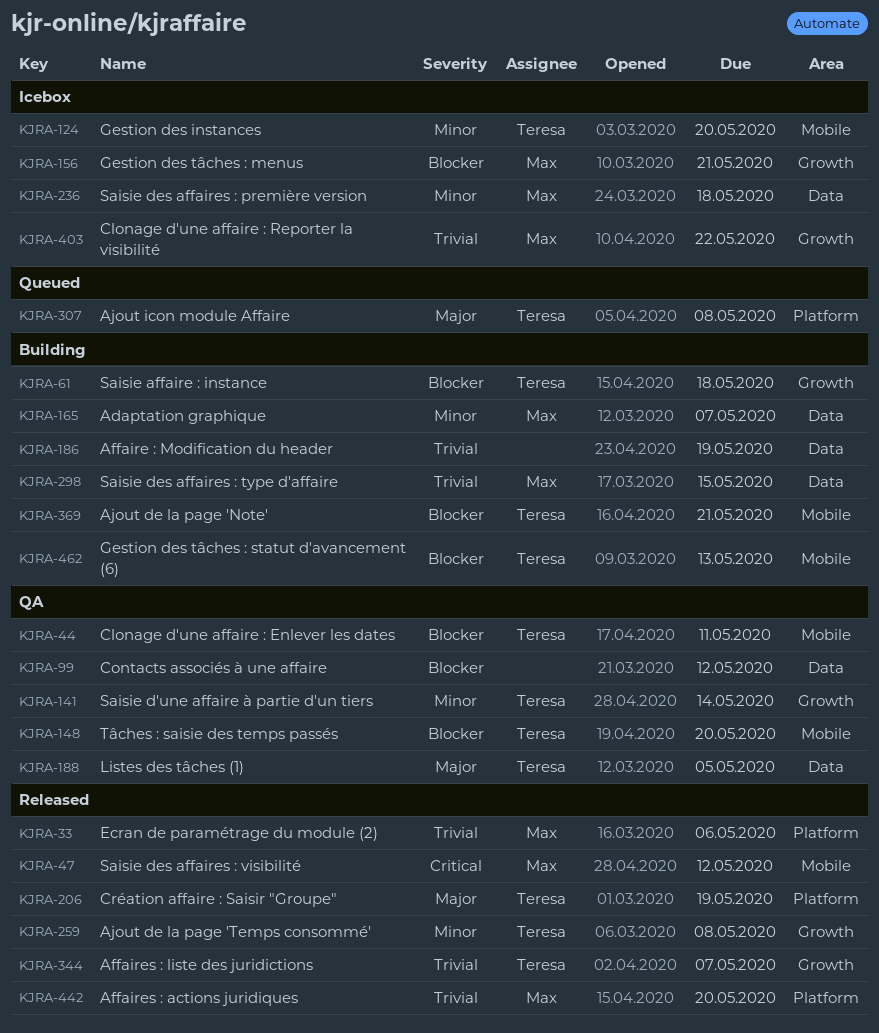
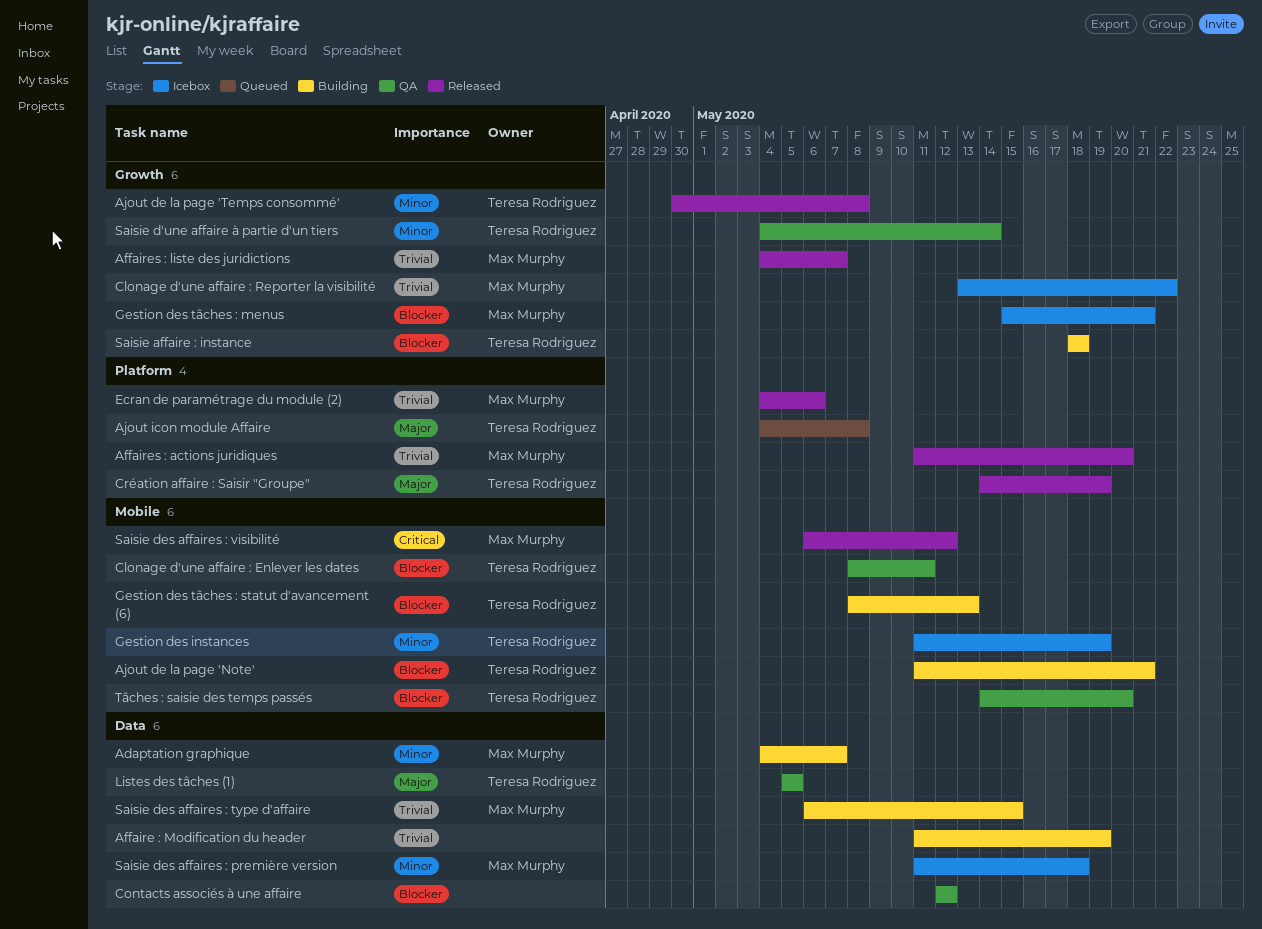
Affaires : liste des juridictions, owner: Teresa Rodriguez -> Max Murphy
Gestion des instances, due: May 20 -> May 19

